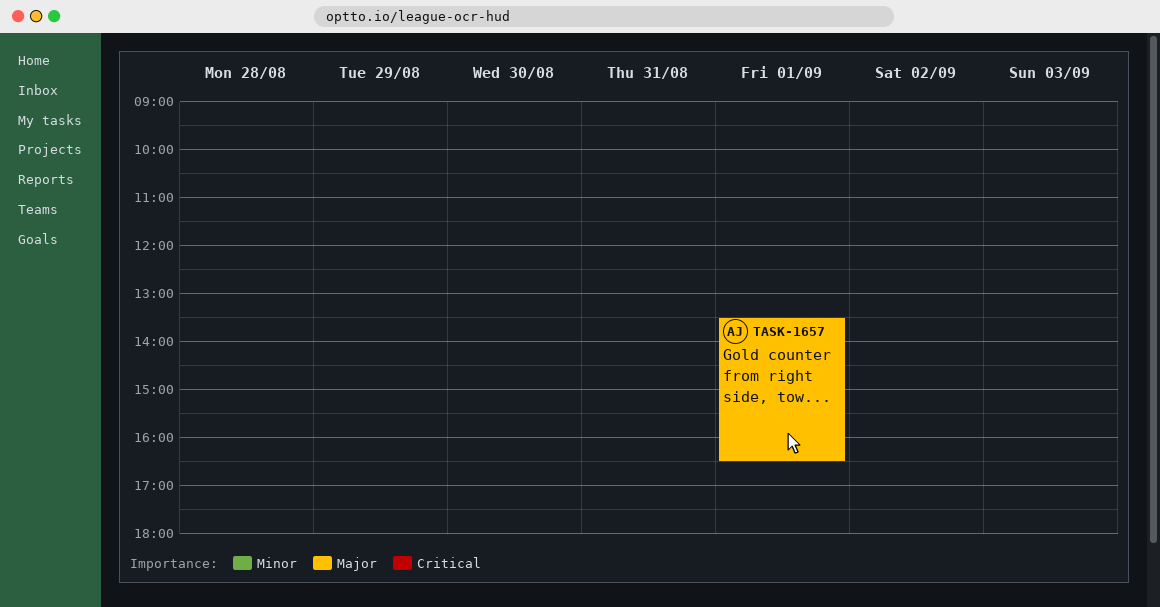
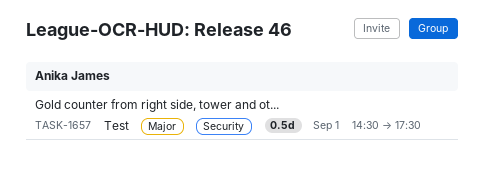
TASK-1657, begins: 13:30 -> 14:30
TASK-1657, ends: 16:30 -> 17:30

